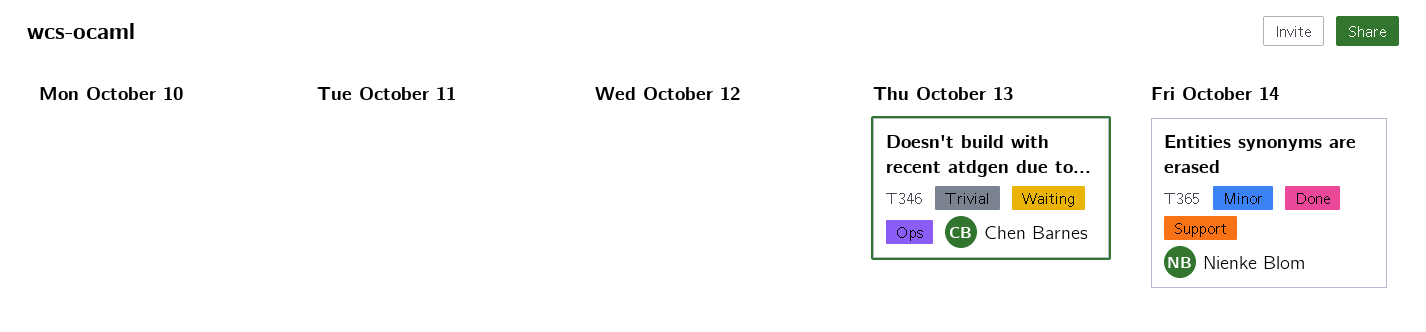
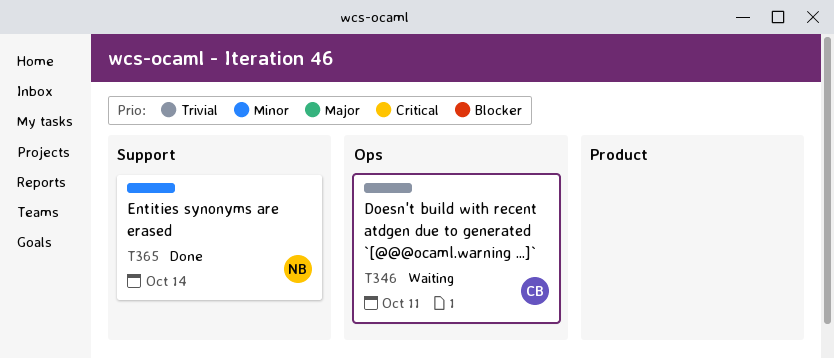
T346, due: Oct 13 -> Oct 11

